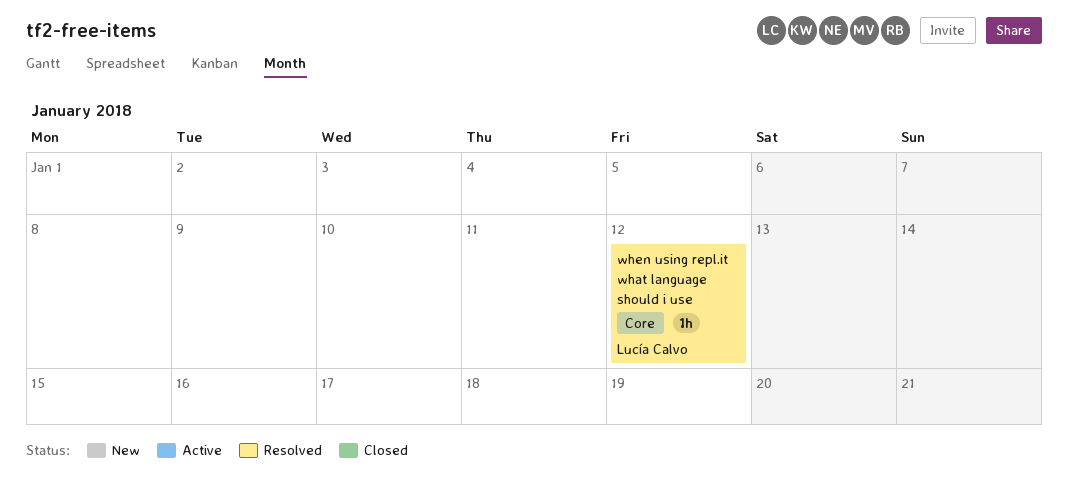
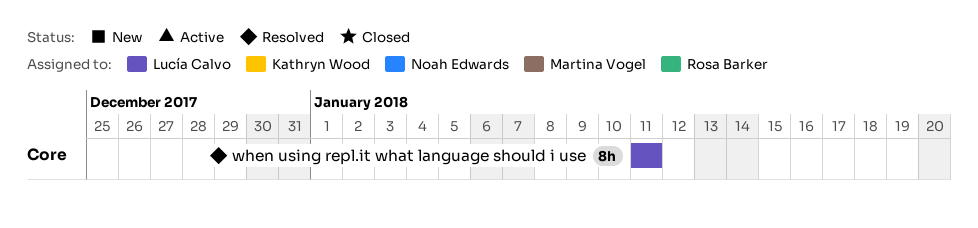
when using repl.it what language should i use, estimate: 1h -> 8h
when using repl.it what language should i use, due: Jan 12 -> Jan 11

